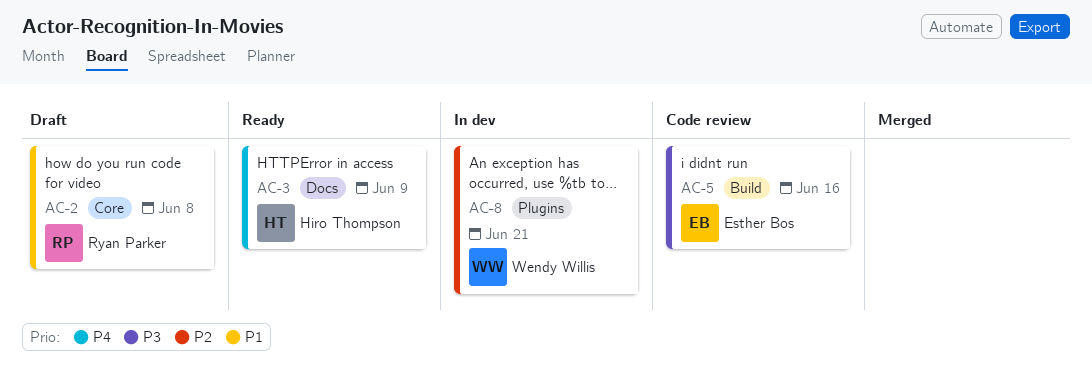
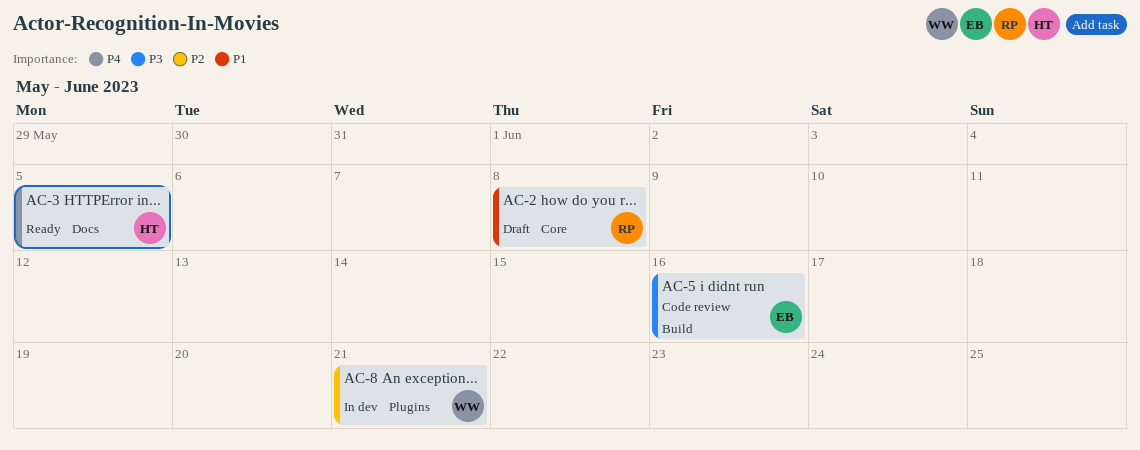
AC-3, due: Jun 9 -> Jun 5

